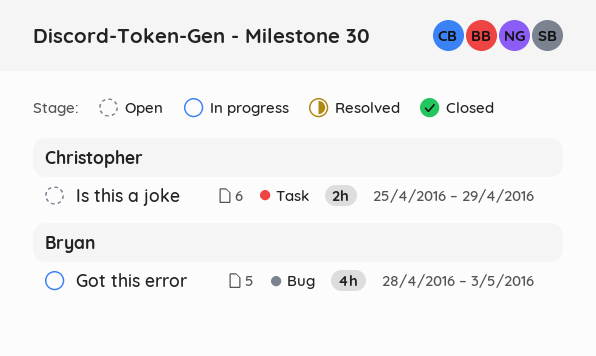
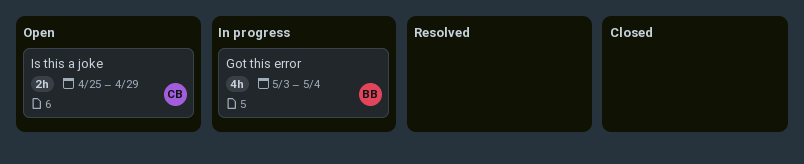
Got this error, start: Apr 28 -> May 3
Got this error, due: May 3 -> May 4

